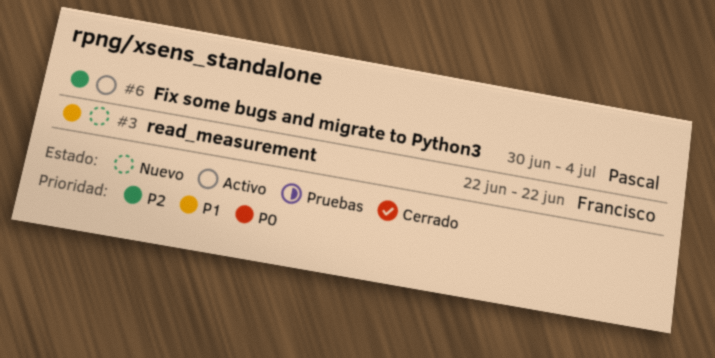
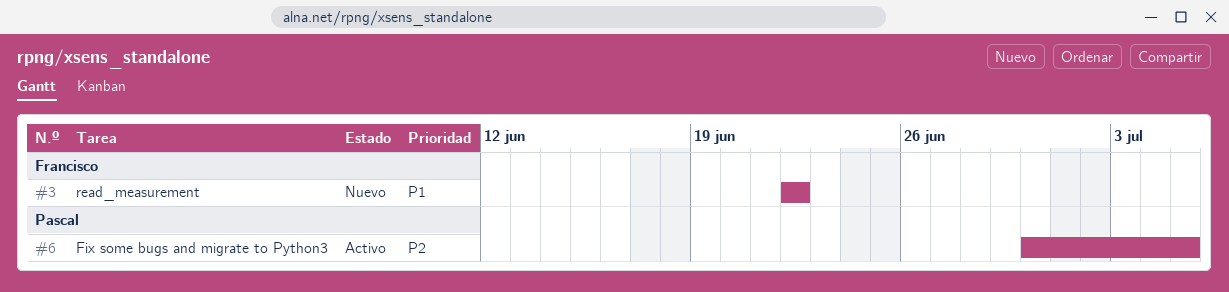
#6, due: Jul 4 -> Jul 5

